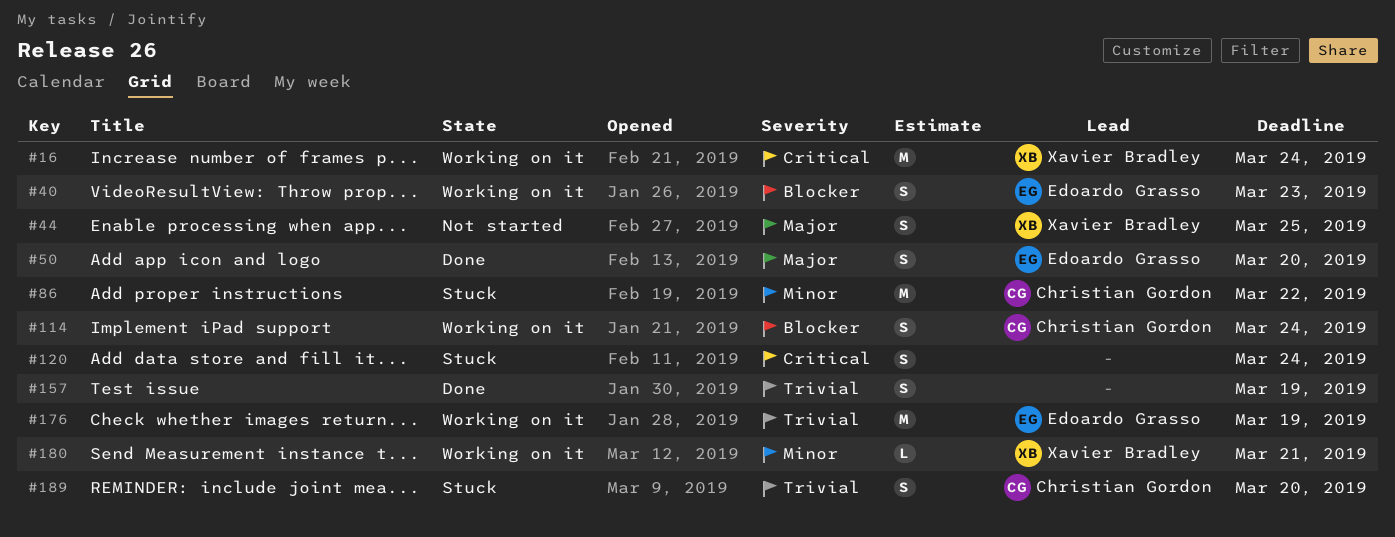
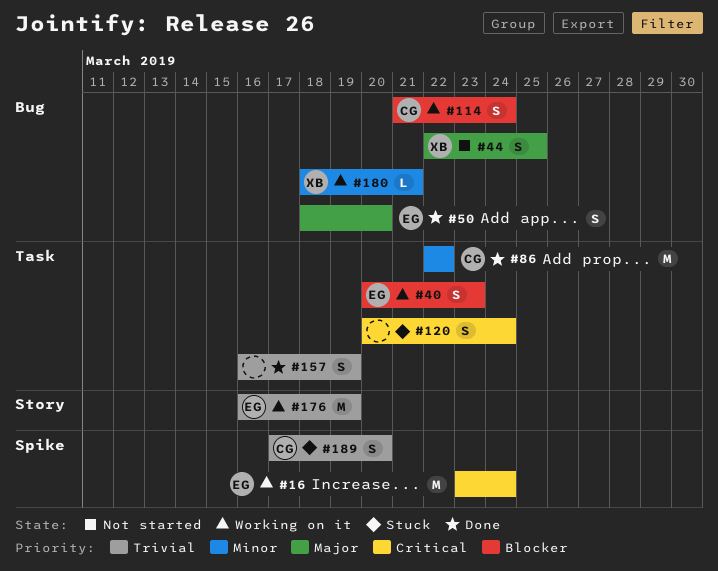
#16, owner: Xavier Bradley -> Edoardo Grasso
#86, status: Stuck -> Done

